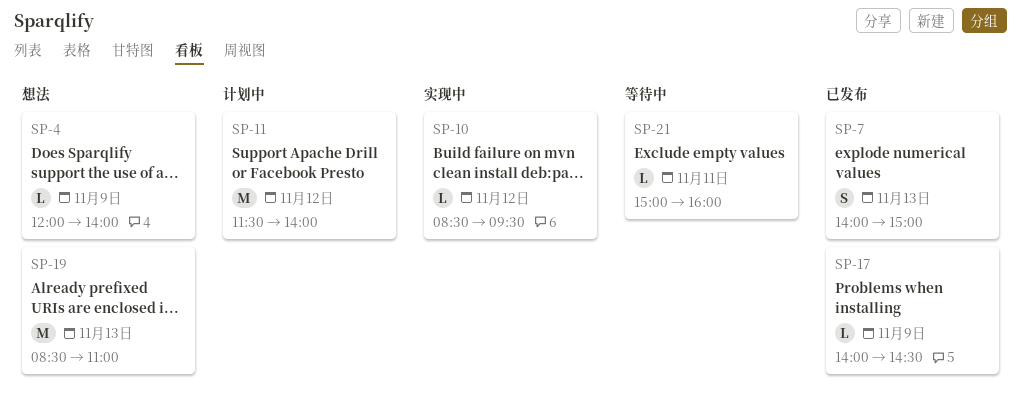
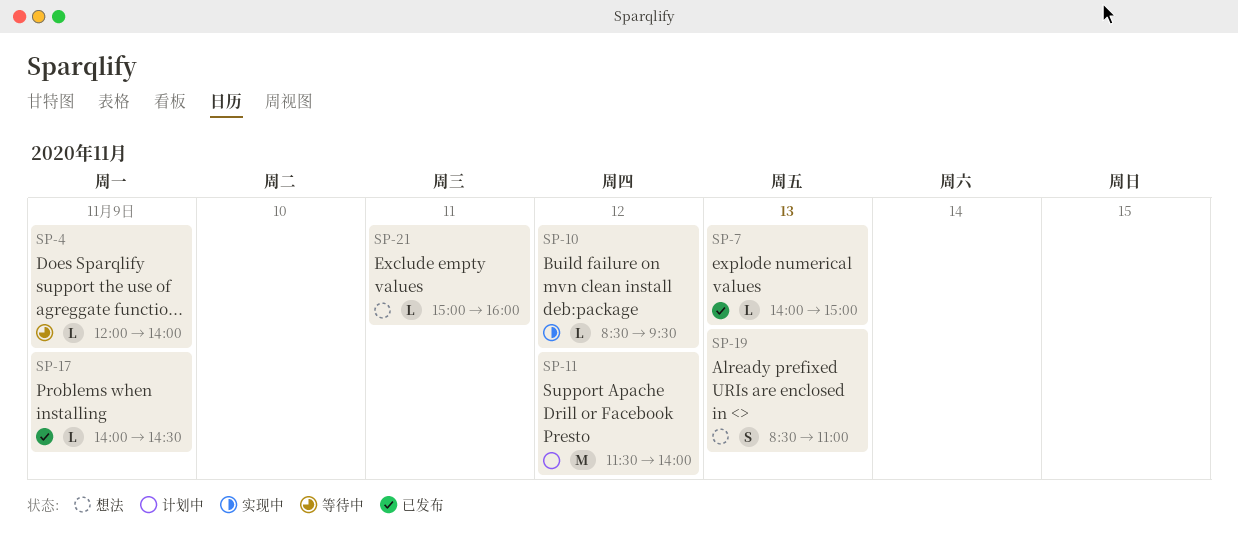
SP-4, status: 想法 -> 等待中
SP-7, estimate: S -> L
SP-19, estimate: M -> S
SP-21, status: 等待中 -> 想法

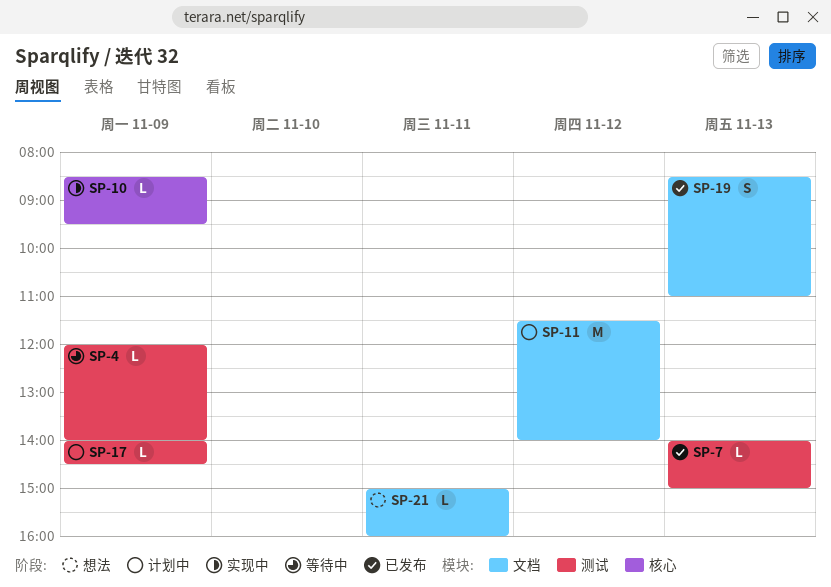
SP-10, day: Nov 12 -> Nov 9
SP-17, status: 已发布 -> 计划中
SP-19, status: 想法 -> 已发布

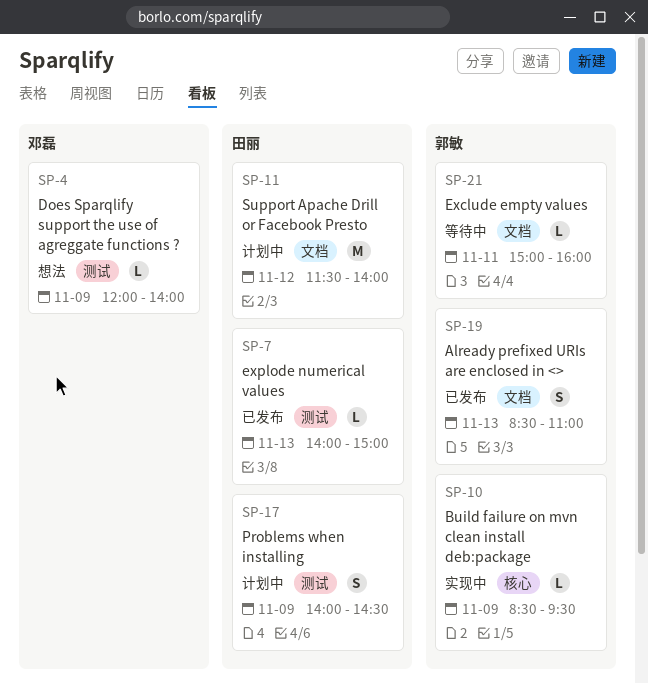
SP-4, status: 等待中 -> 想法
SP-17, estimate: L -> S
SP-21, status: 想法 -> 等待中

